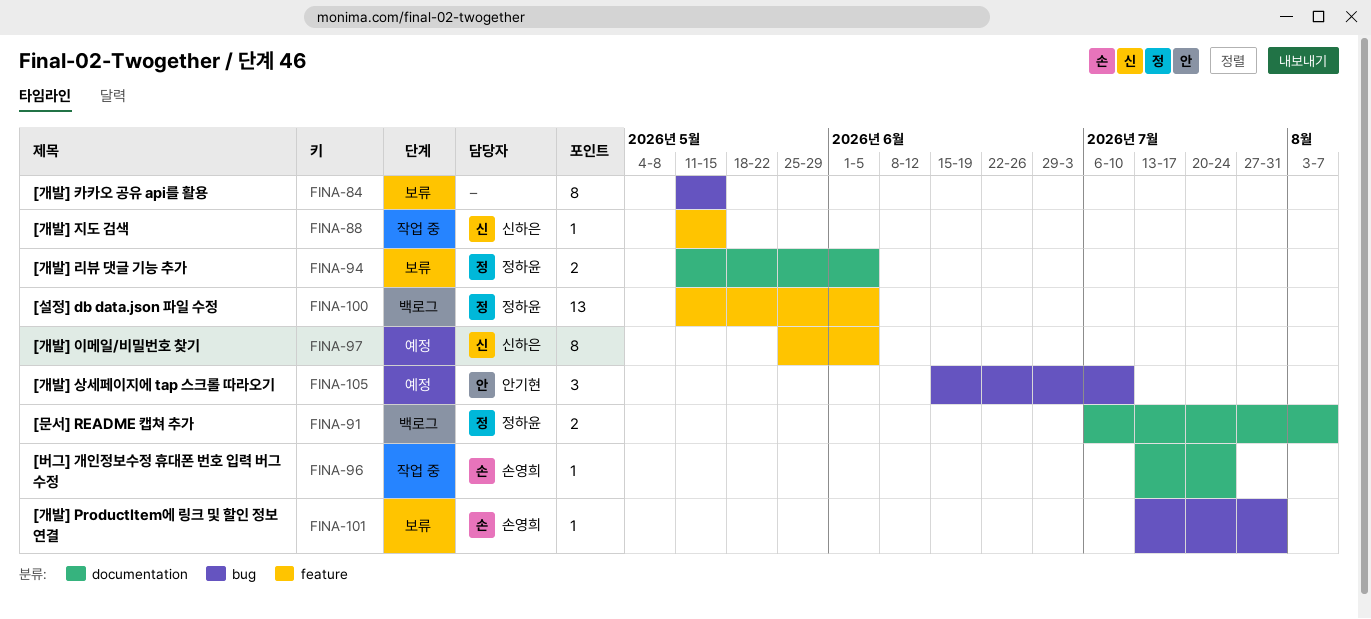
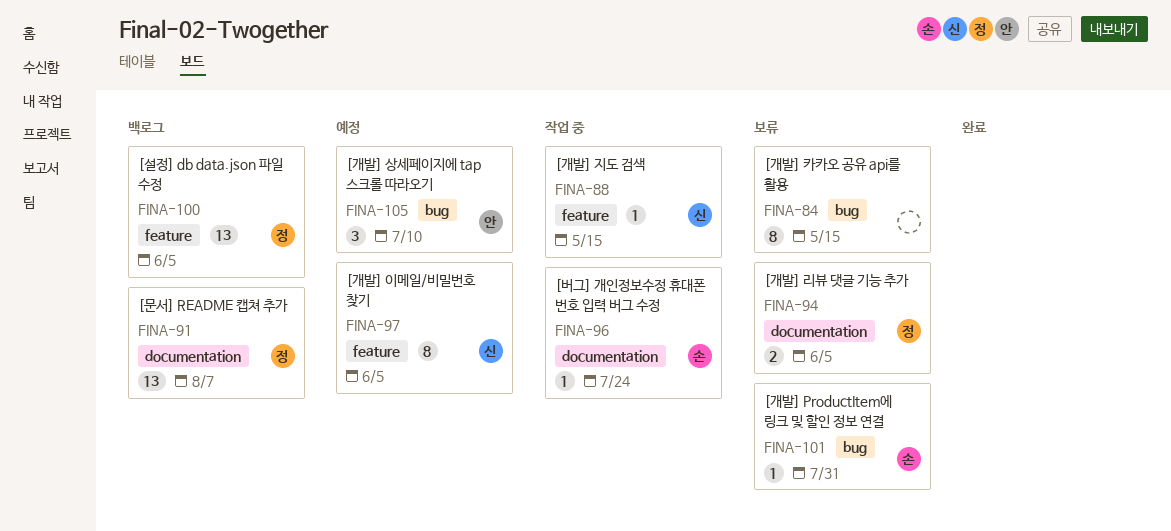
FINA-91, estimate: 2 -> 13

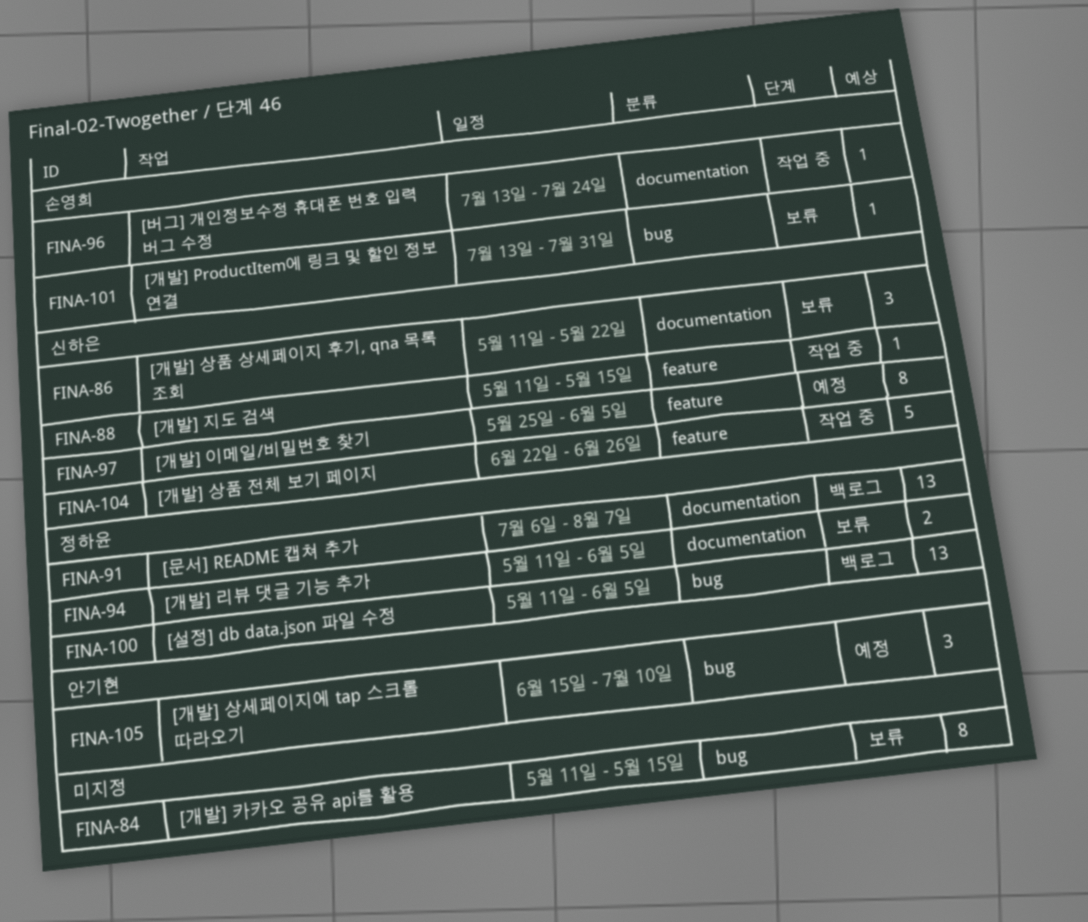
FINA-86: none -> present
FINA-100, label: feature -> bug
FINA-104: none -> present

